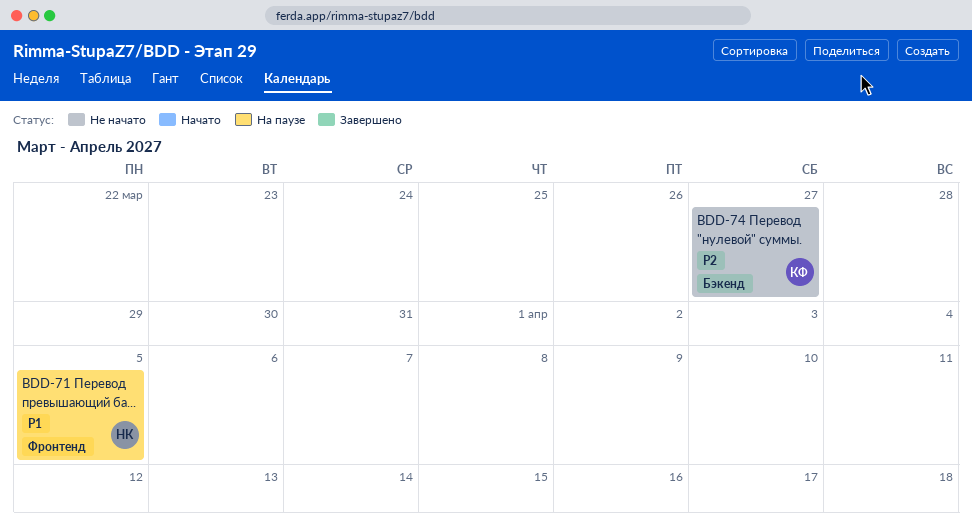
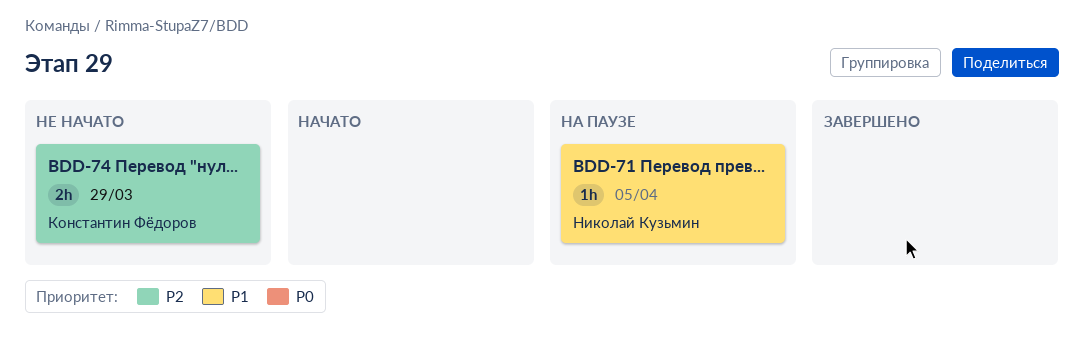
BDD-74, due: Mar 27 -> Mar 29

